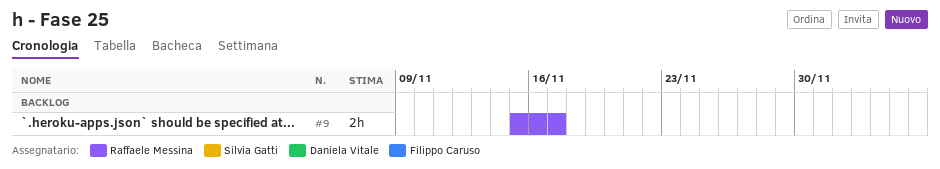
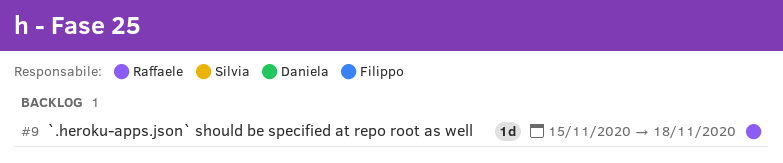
#9, estimate: 2h -> 1d
#9, due: Nov 17 -> Nov 18

